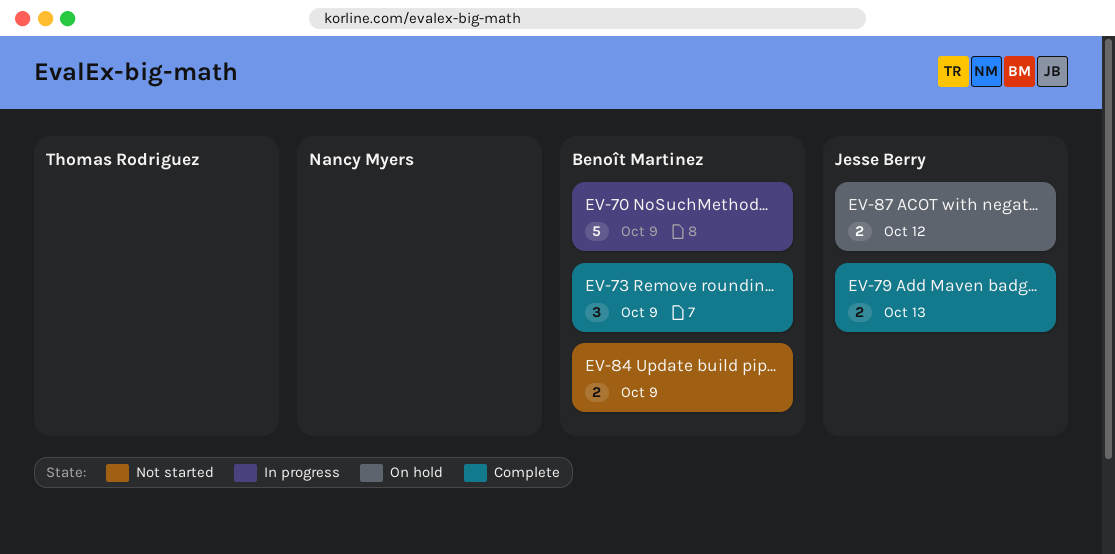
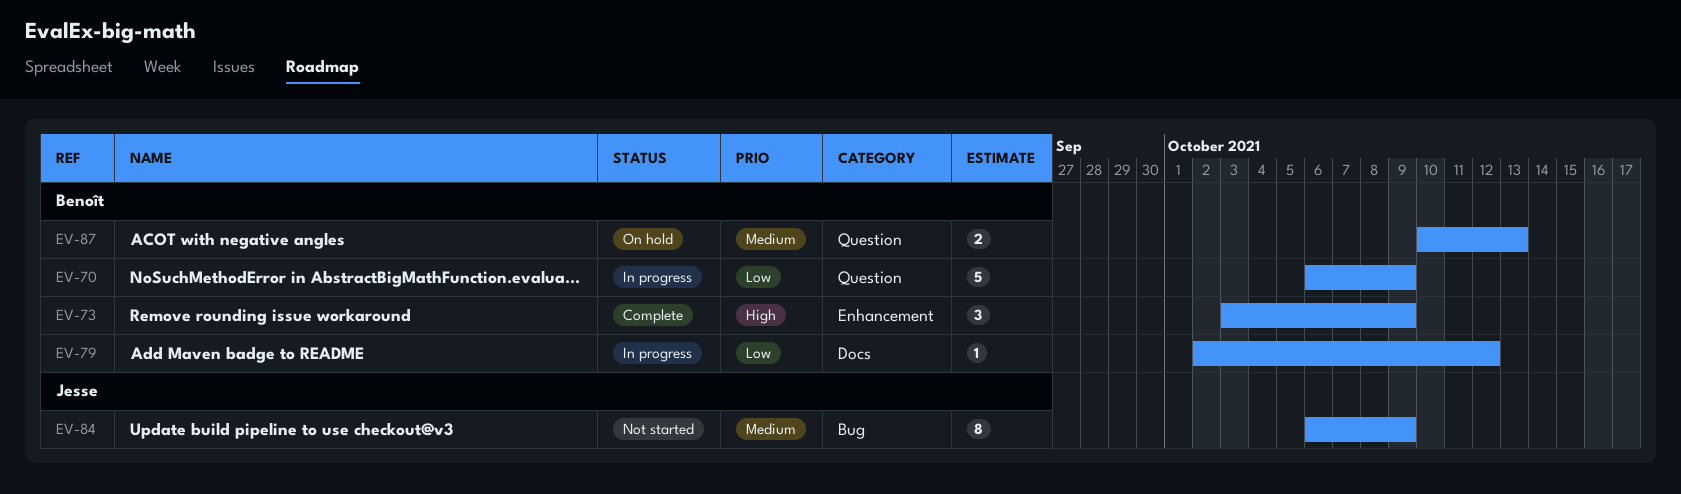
EV-79, status: Complete -> In progress
EV-79, owner: Jesse Berry -> Benoît Martinez
EV-79, estimate: 2 -> 1
EV-79, due: Oct 13 -> Oct 12
EV-84, owner: Benoît Martinez -> Jesse Berry
EV-84, estimate: 2 -> 8
EV-87, owner: Jesse Berry -> Benoît Martinez
EV-87, due: Oct 12 -> Oct 13

